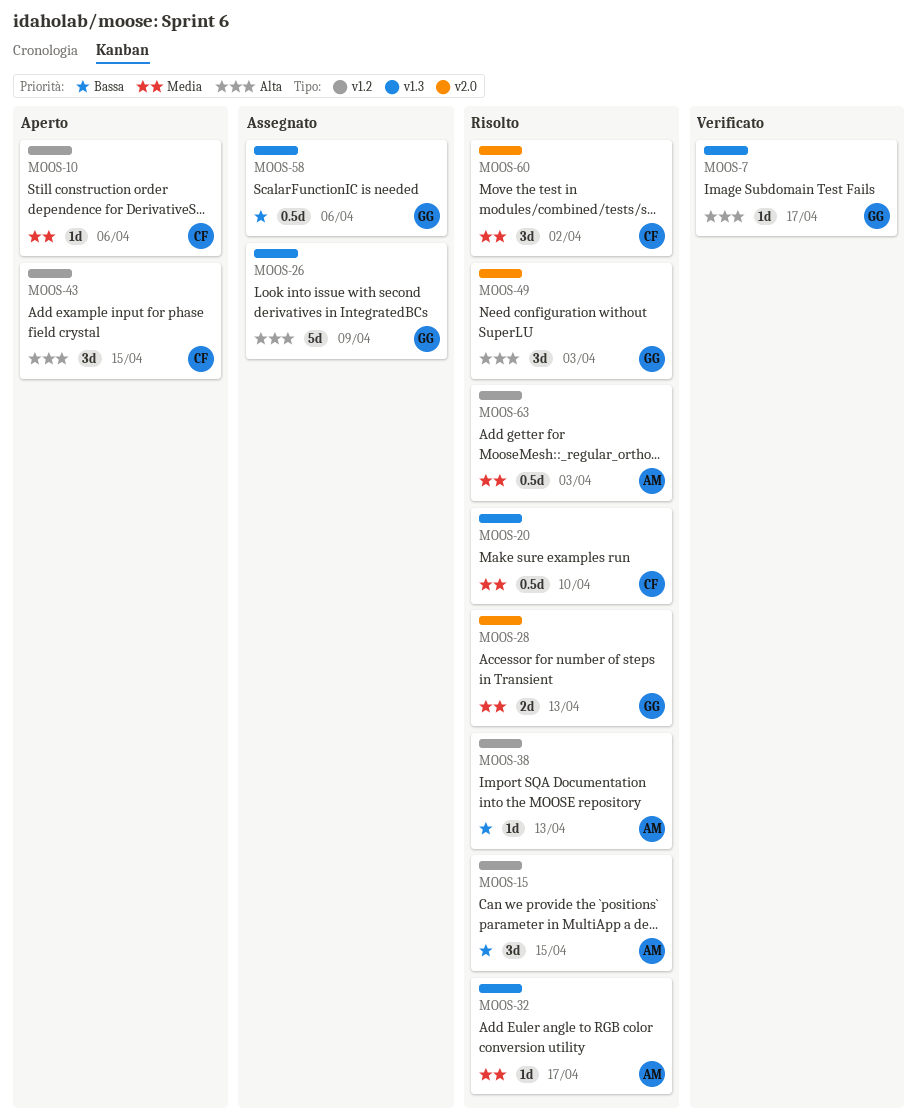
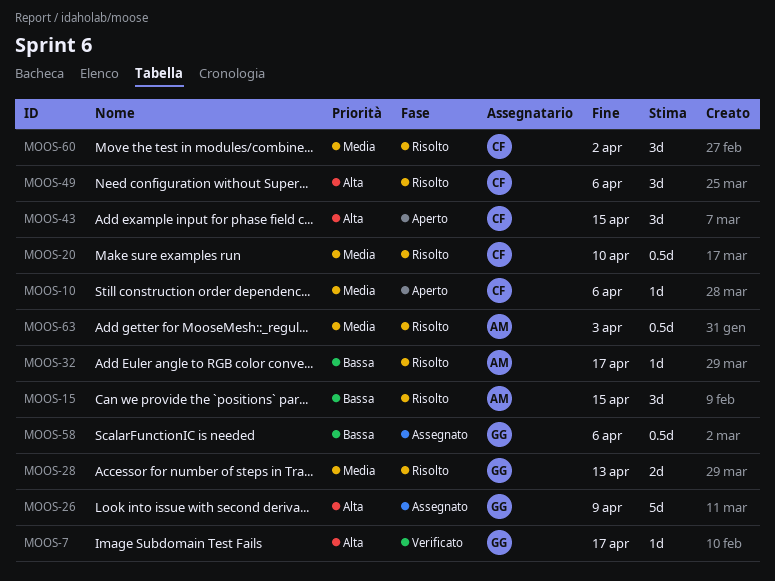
MOOS-32, priority: Media -> Bassa
MOOS-38: present -> none
MOOS-49, owner: GG -> CF
MOOS-49, due: Apr 3 -> Apr 6

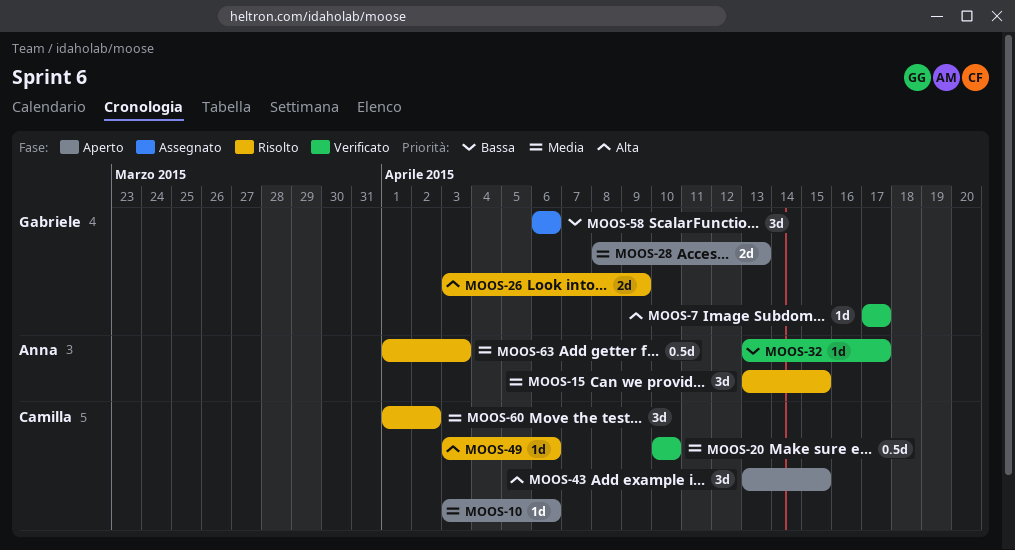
MOOS-15, priority: Bassa -> Media
MOOS-20, status: Risolto -> Verificato
MOOS-26, status: Assegnato -> Risolto
MOOS-26, estimate: 5d -> 2d
MOOS-28, status: Risolto -> Aperto
MOOS-32, status: Risolto -> Verificato
MOOS-49, estimate: 3d -> 1d
MOOS-58, estimate: 0.5d -> 3d

